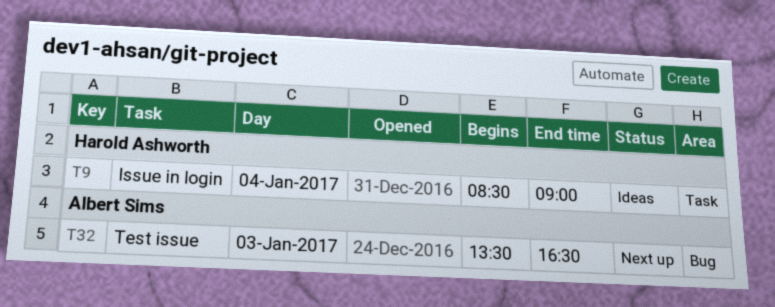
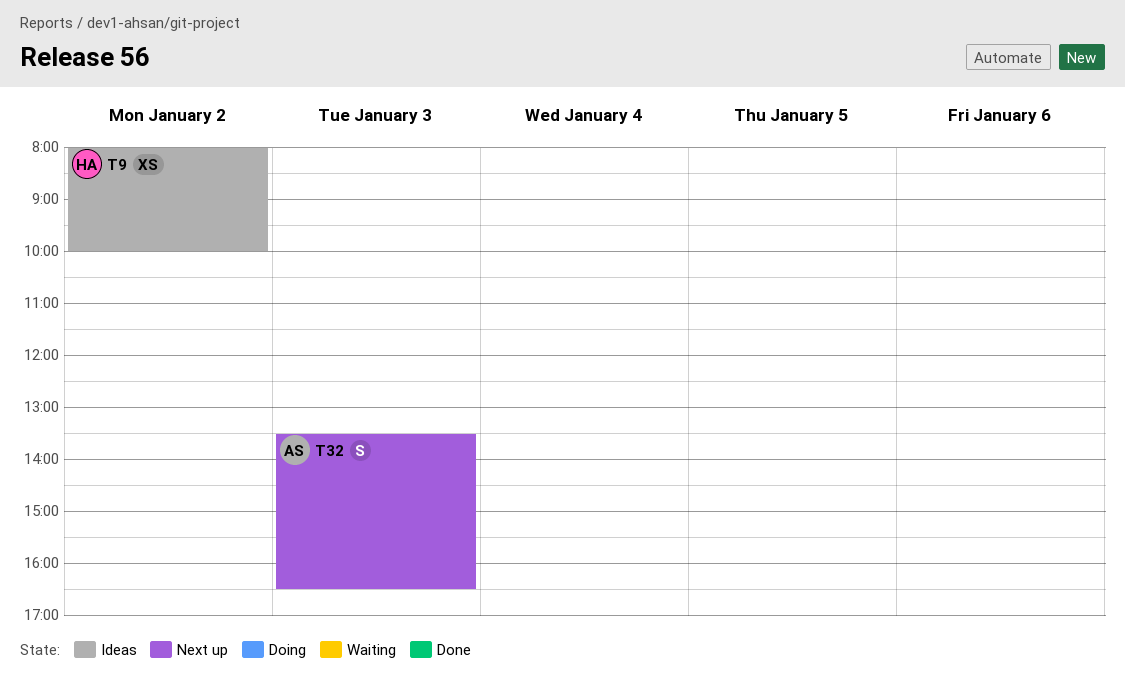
T9, day: Jan 4 -> Jan 2
T9, begins: 08:30 -> 08:00
T9, ends: 09:00 -> 10:00

